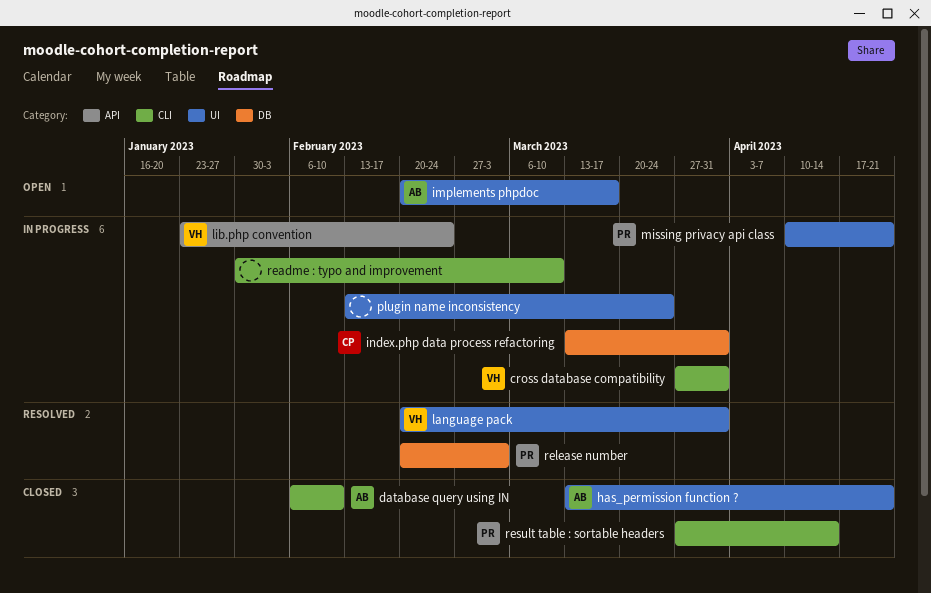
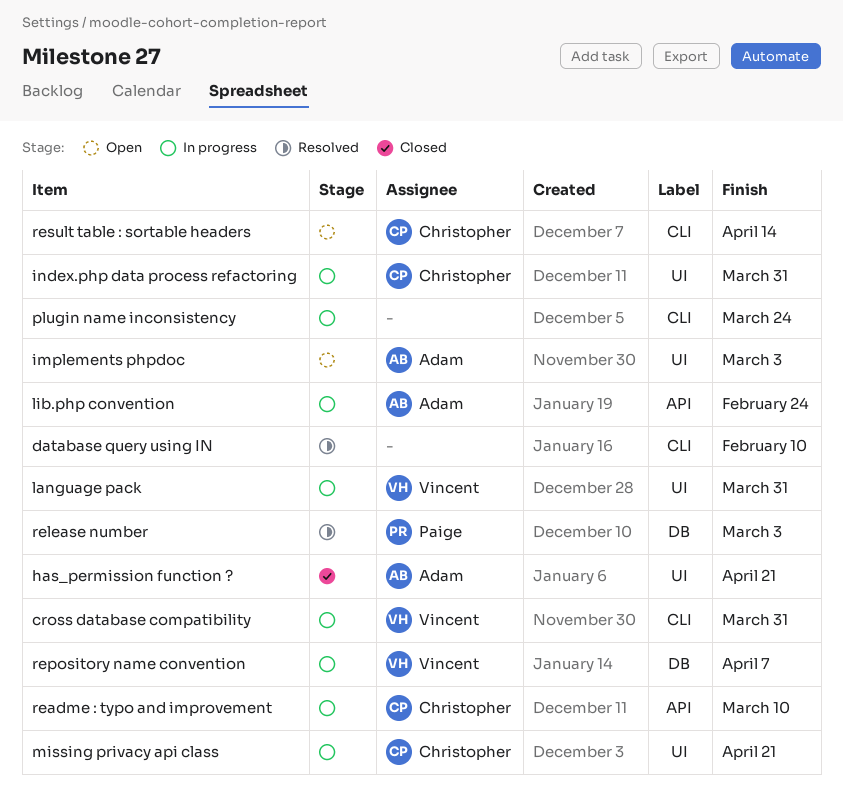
database query using IN, status: Closed -> Resolved
database query using IN, owner: Adam -> none
implements phpdoc, due: Mar 17 -> Mar 3
index.php data process refactoring, label: DB -> UI
language pack, status: Resolved -> In progress
lib.php convention, owner: Vincent -> Adam
missing privacy api class, owner: Paige -> Christopher
plugin name inconsistency, label: UI -> CLI
readme : typo and improvement, owner: none -> Christopher
readme : typo and improvement, label: CLI -> API
repository name convention: none -> present
result table : sortable headers, status: Closed -> Open
result table : sortable headers, owner: Paige -> Christopher

